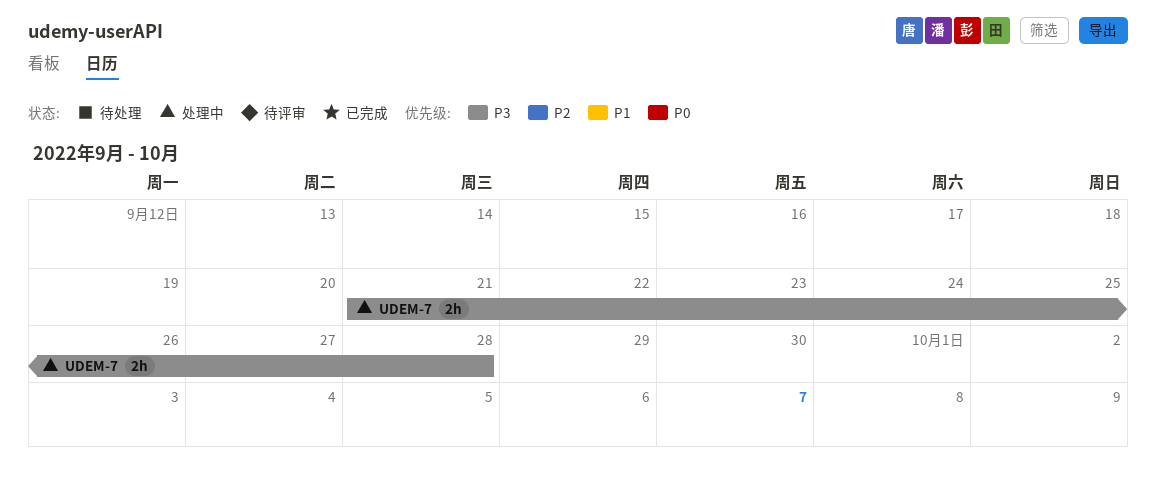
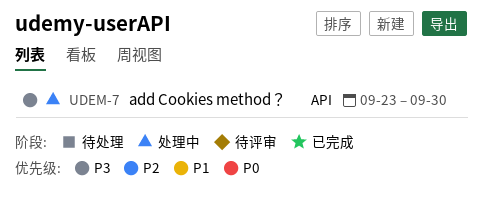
UDEM-7, start: Sep 21 -> Sep 23
UDEM-7, due: Sep 28 -> Sep 30

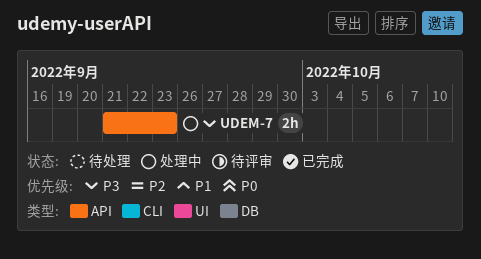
UDEM-7, start: Sep 23 -> Sep 21
UDEM-7, due: Sep 30 -> Sep 23

